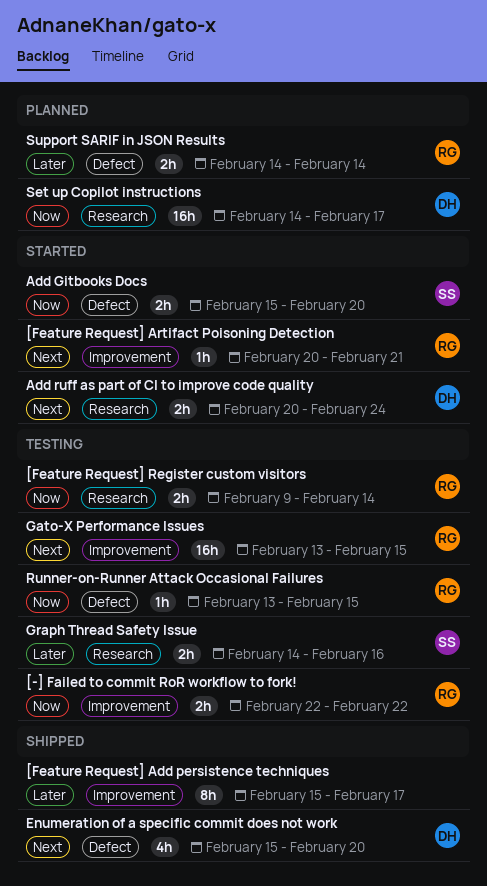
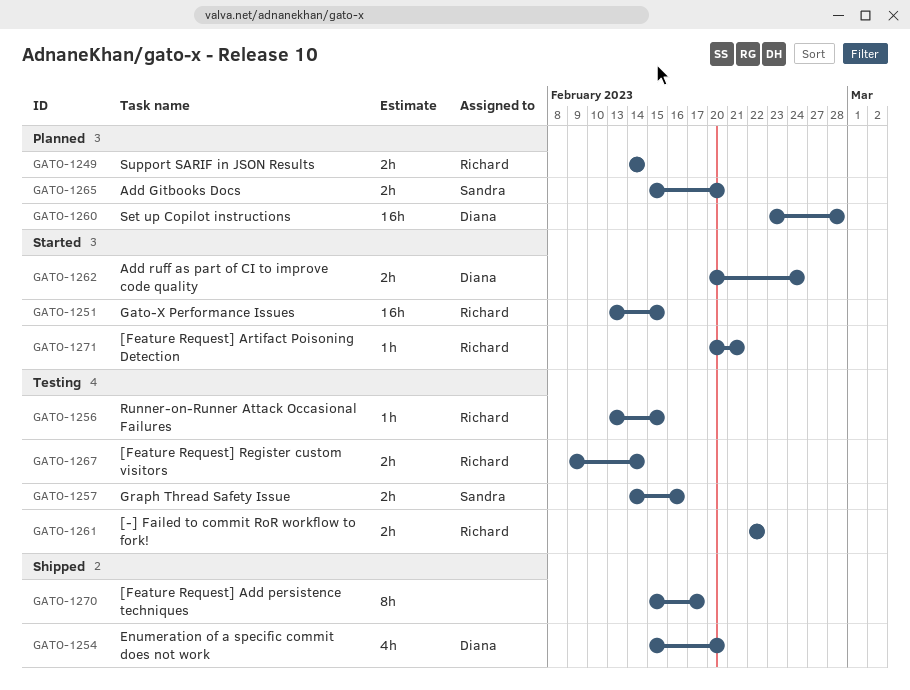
Add Gitbooks Docs, status: Started -> Planned
Gato-X Performance Issues, status: Testing -> Started
Set up Copilot instructions, start: Feb 14 -> Feb 23
Set up Copilot instructions, due: Feb 17 -> Feb 28

